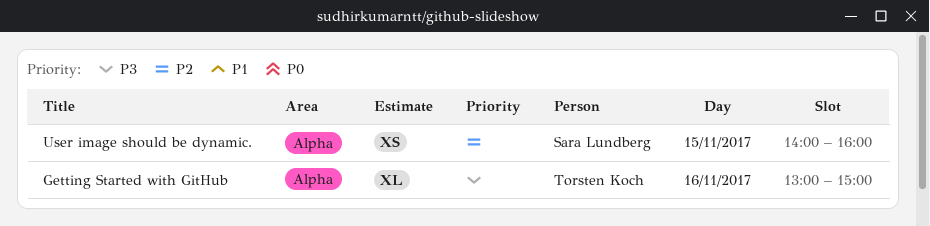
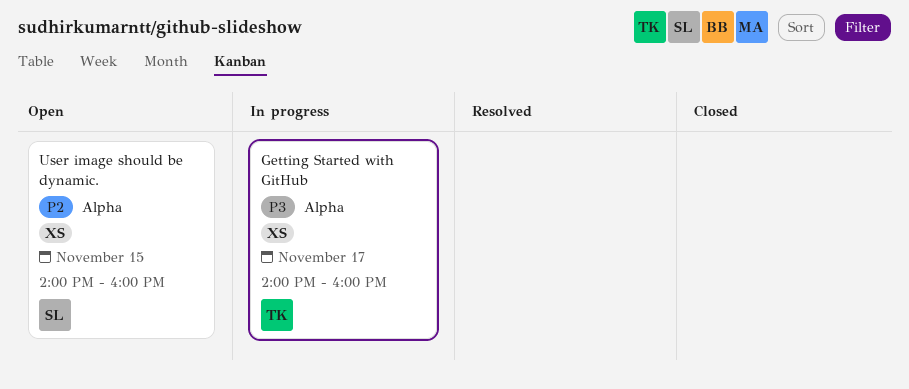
Getting Started with GitHub, estimate: XL -> XS
Getting Started with GitHub, day: Nov 16 -> Nov 17
Getting Started with GitHub, begins: 13:00 -> 14:00
Getting Started with GitHub, ends: 15:00 -> 16:00

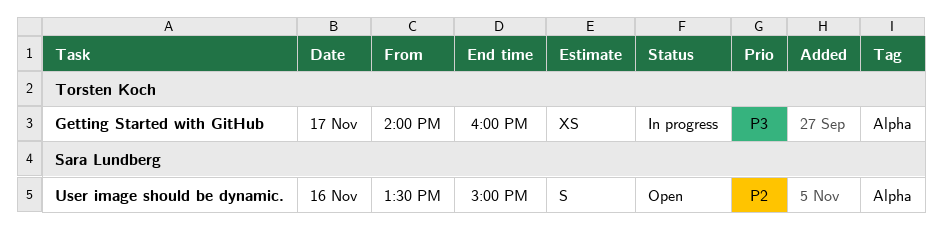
User image should be dynamic., estimate: XS -> S
User image should be dynamic., day: Nov 15 -> Nov 16
User image should be dynamic., begins: 14:00 -> 13:30
User image should be dynamic., ends: 16:00 -> 15:00

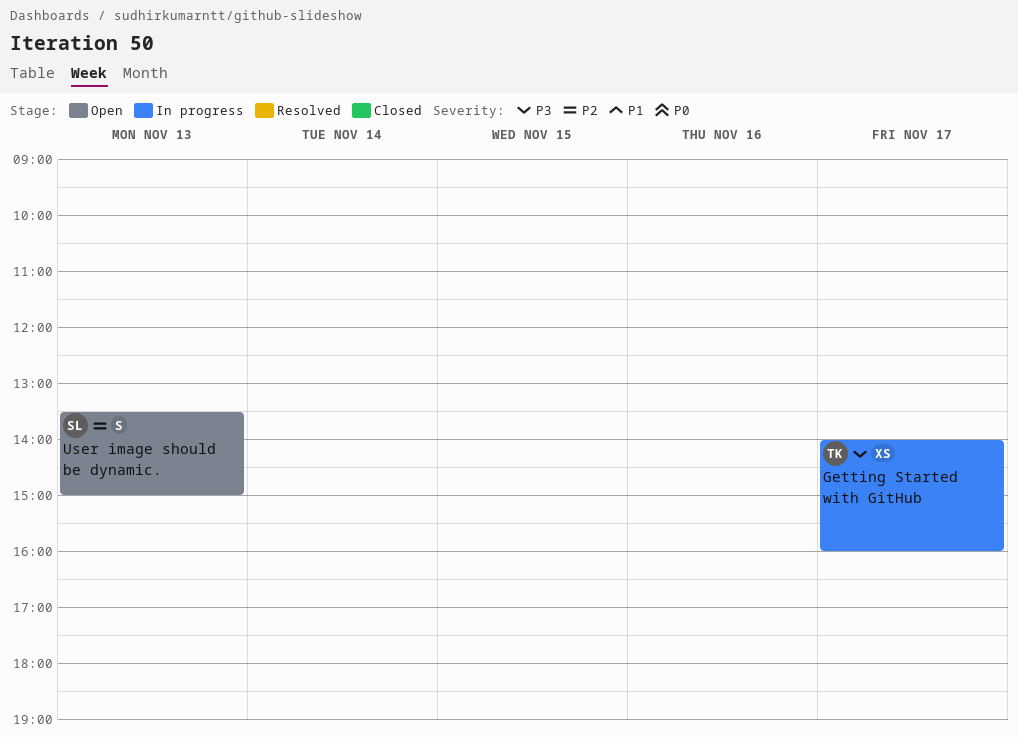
User image should be dynamic., day: Nov 16 -> Nov 13

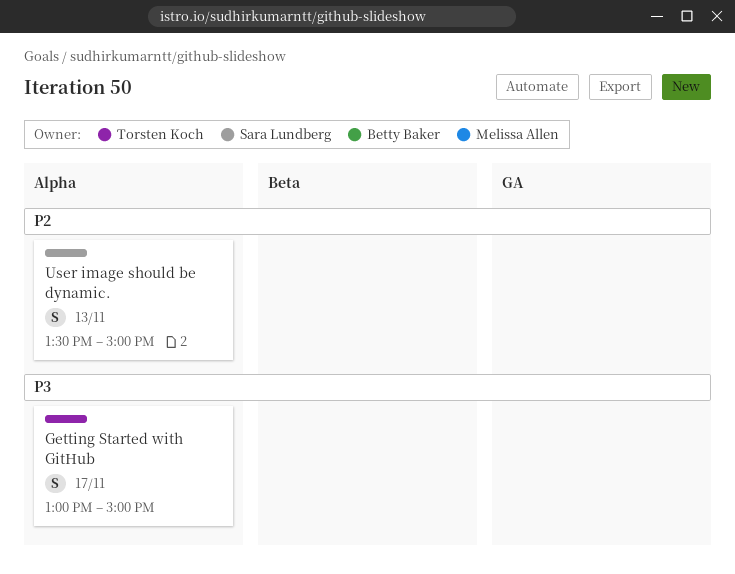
Getting Started with GitHub, estimate: XS -> S
Getting Started with GitHub, begins: 14:00 -> 13:00
Getting Started with GitHub, ends: 16:00 -> 15:00

